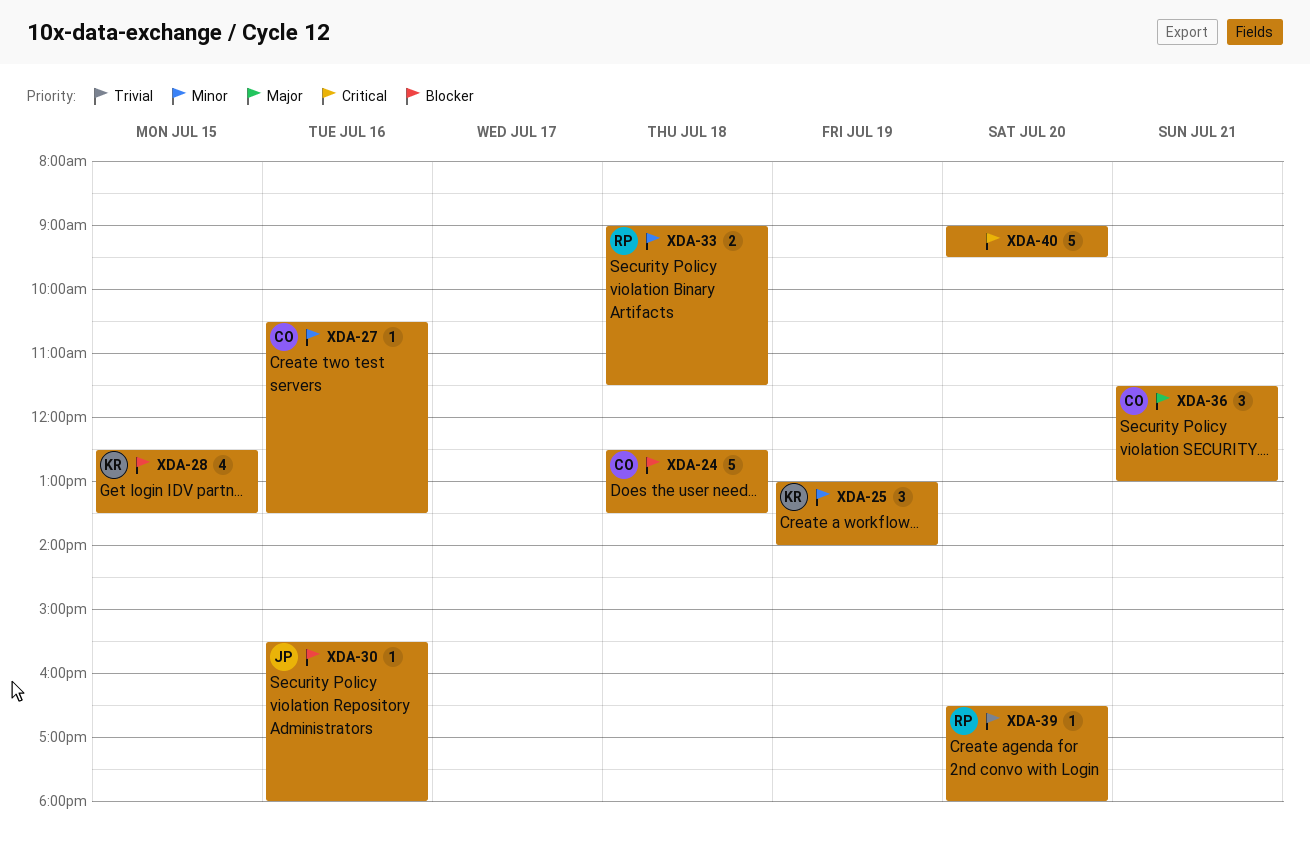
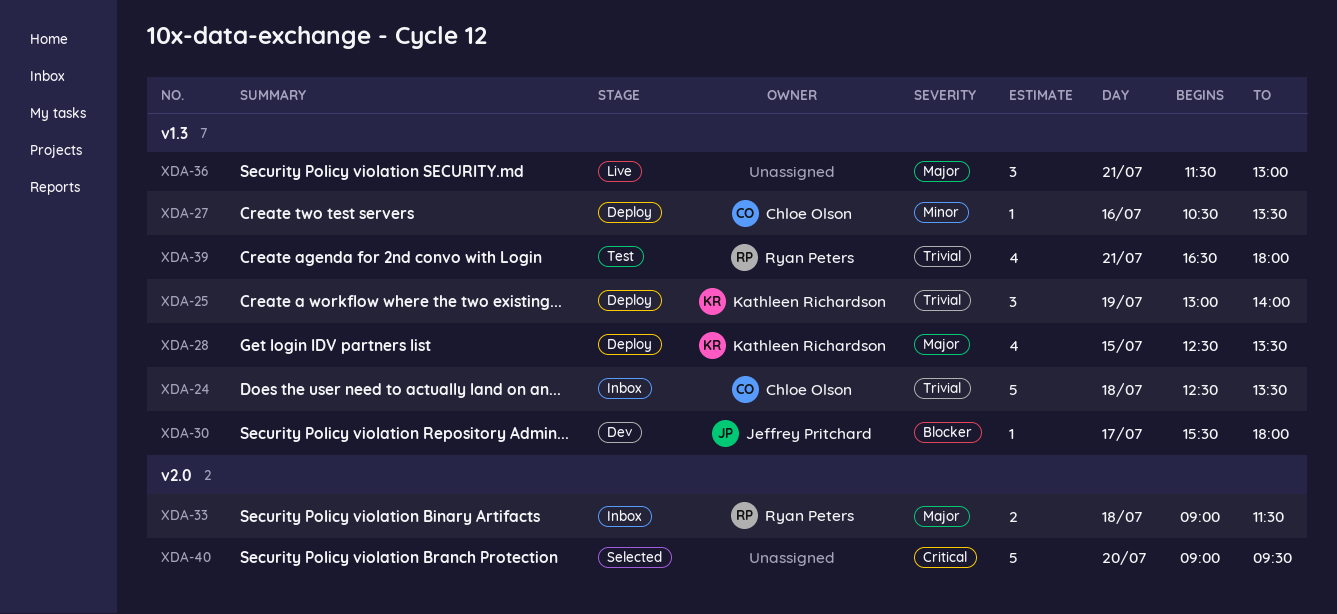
XDA-24, priority: Blocker -> Trivial
XDA-25, priority: Minor -> Trivial
XDA-28, priority: Blocker -> Major
XDA-30, day: Jul 16 -> Jul 17
XDA-33, priority: Minor -> Major
XDA-36, owner: Chloe Olson -> none
XDA-39, estimate: 1 -> 4
XDA-39, day: Jul 20 -> Jul 21

